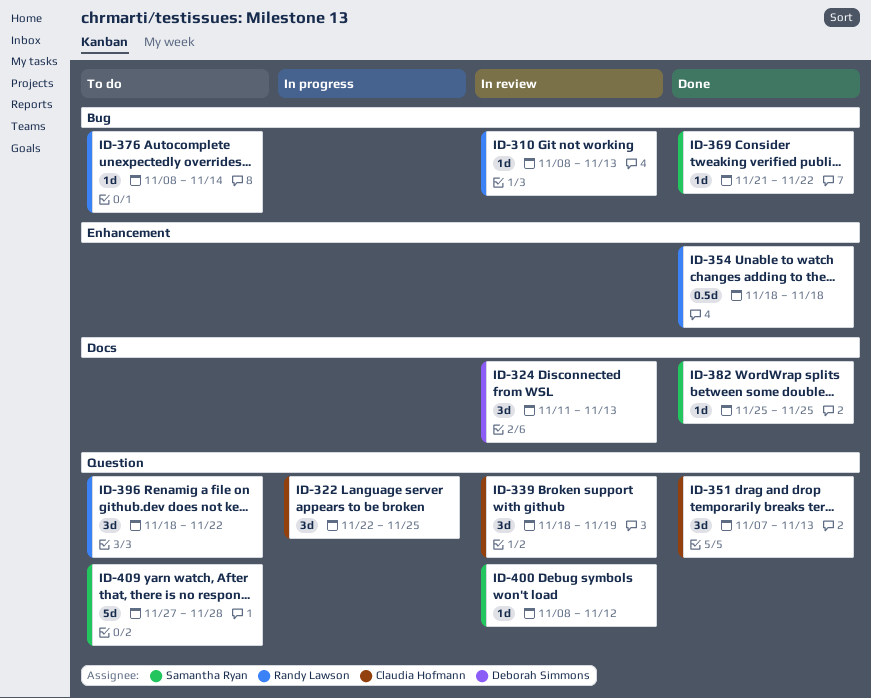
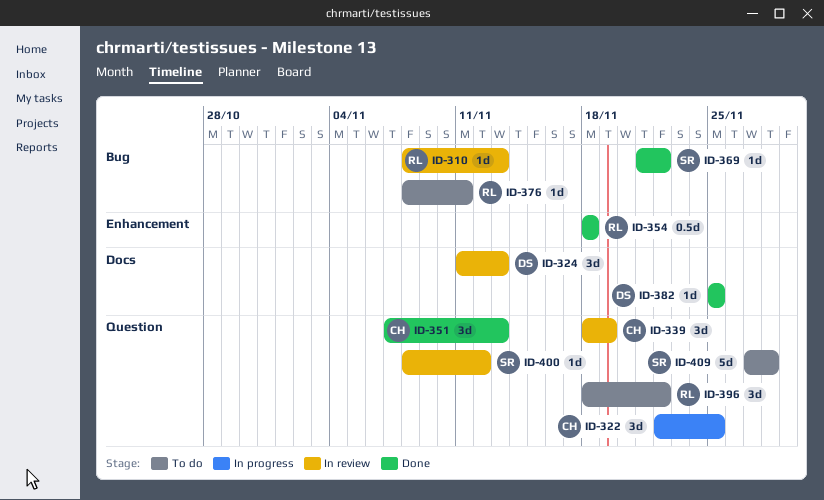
ID-376, due: Nov 14 -> Nov 11
ID-382, owner: Samantha Ryan -> Deborah Simmons

